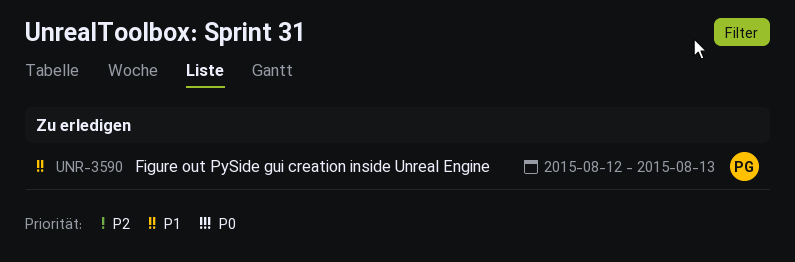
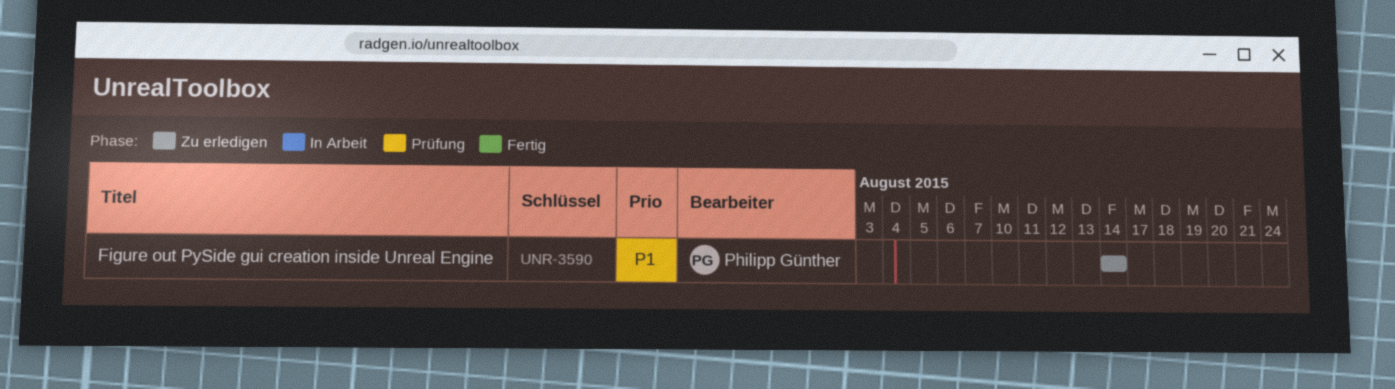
UNR-3590, start: Aug 12 -> Aug 14
UNR-3590, due: Aug 13 -> Aug 14

